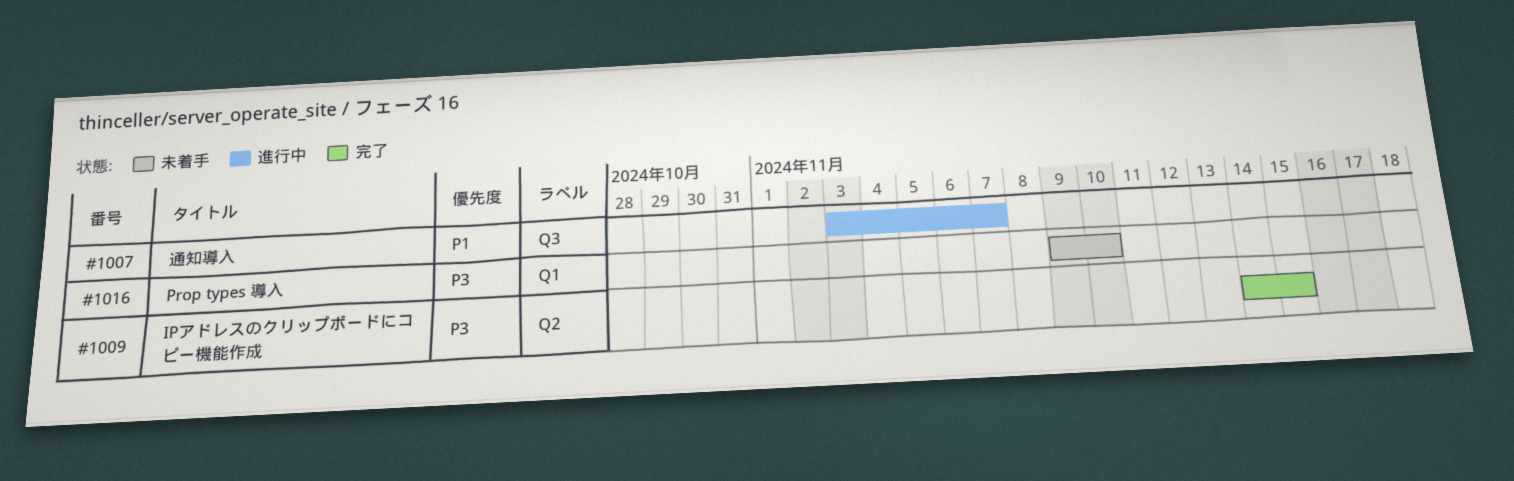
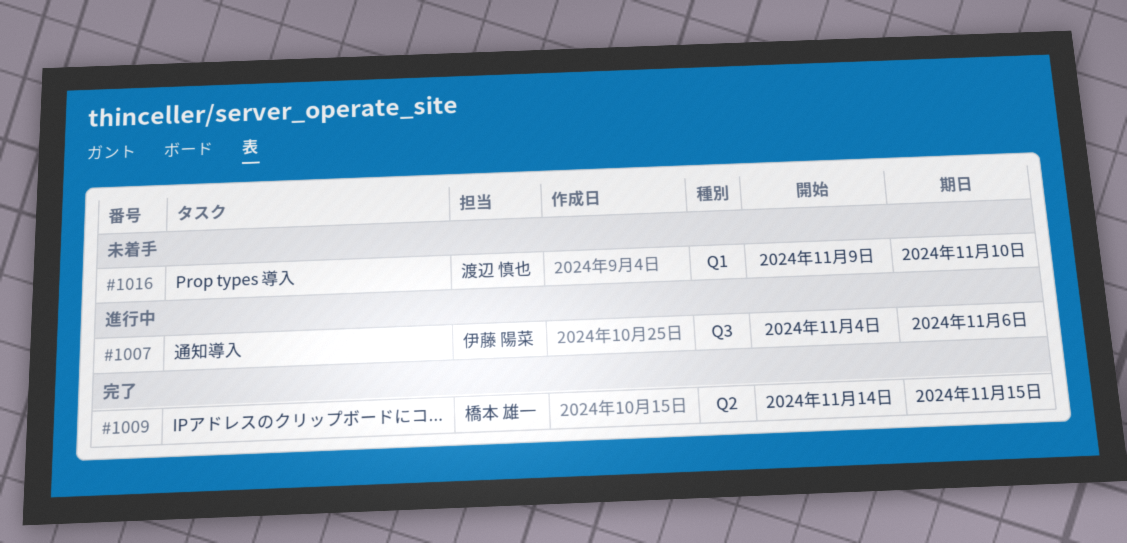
#1007, start: Nov 3 -> Nov 4
#1007, due: Nov 7 -> Nov 6

